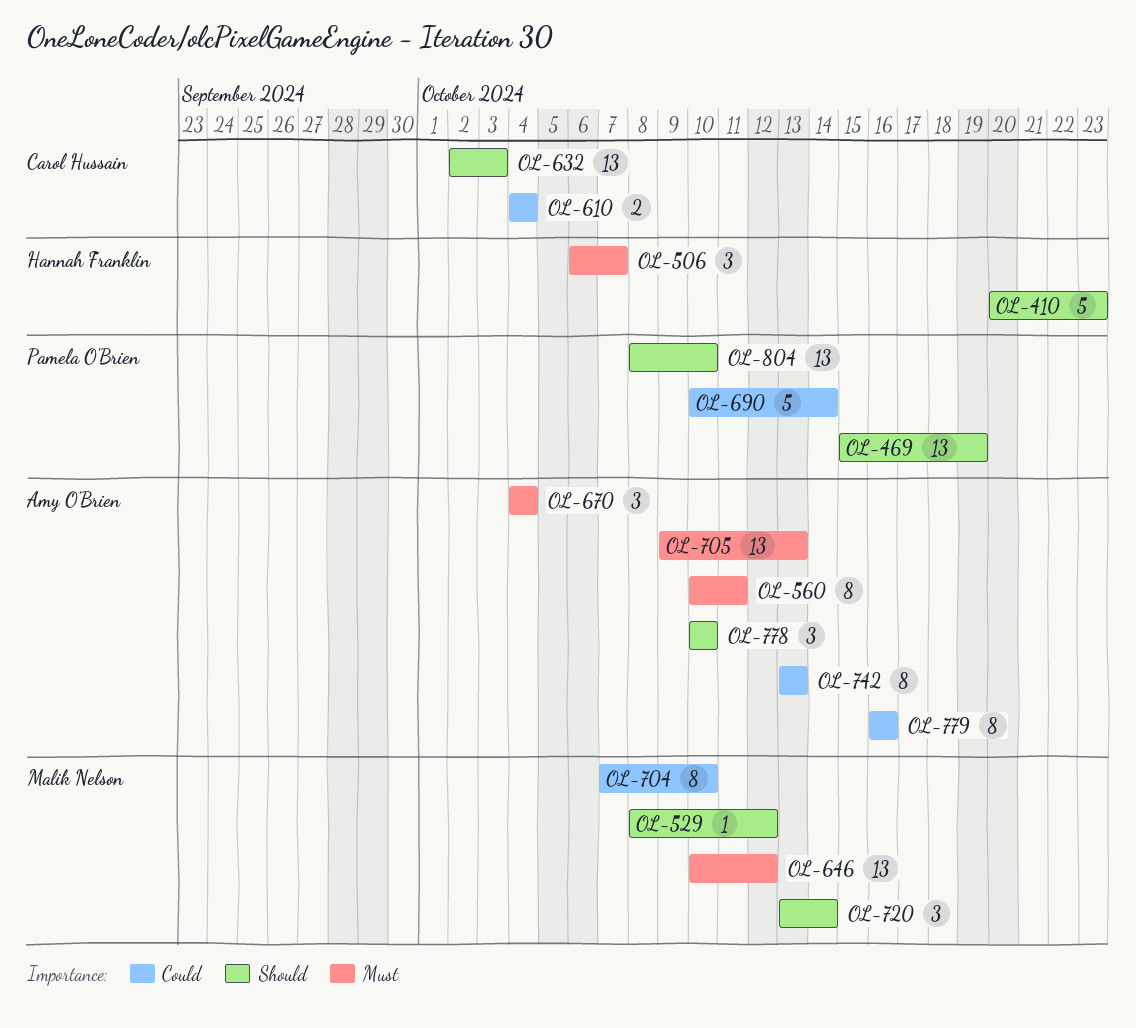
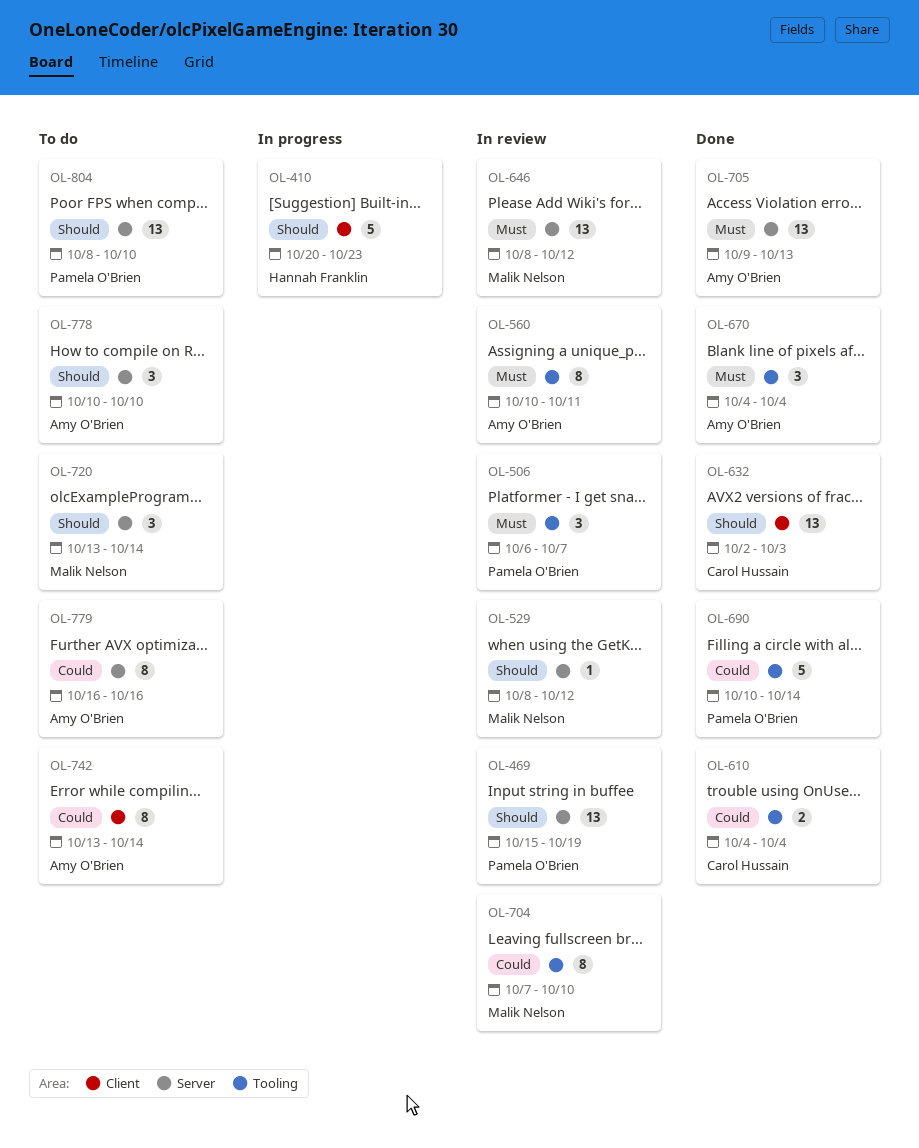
OL-506, owner: Hannah Franklin -> Pamela O'Brien
OL-646, start: Oct 10 -> Oct 8
OL-742, due: Oct 13 -> Oct 14

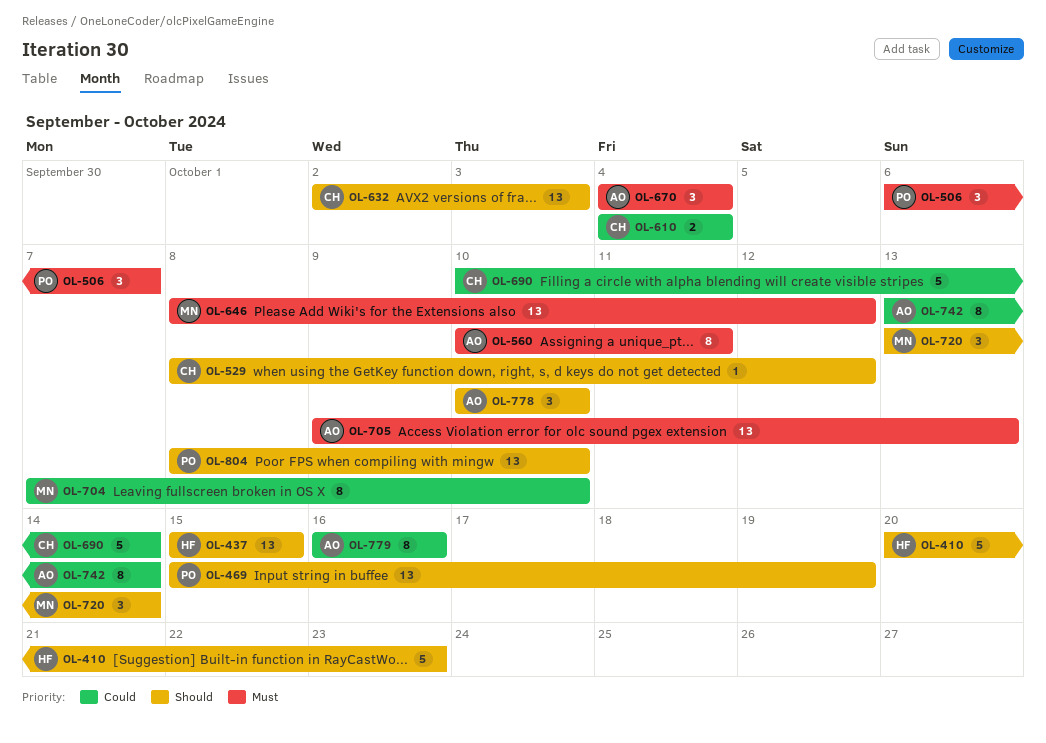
OL-437: none -> present
OL-529, owner: Malik Nelson -> Carol Hussain
OL-690, owner: Pamela O'Brien -> Carol Hussain

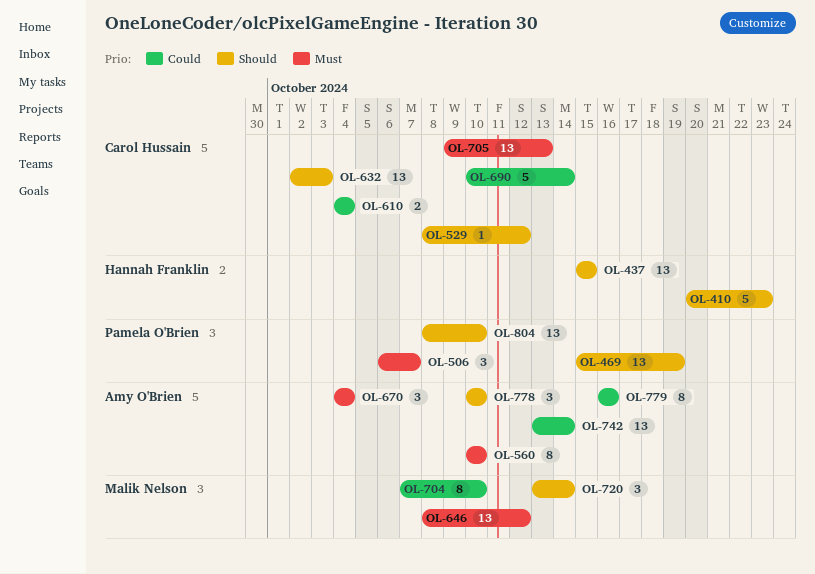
OL-560, due: Oct 11 -> Oct 10
OL-705, owner: Amy O'Brien -> Carol Hussain
OL-742, estimate: 8 -> 13

